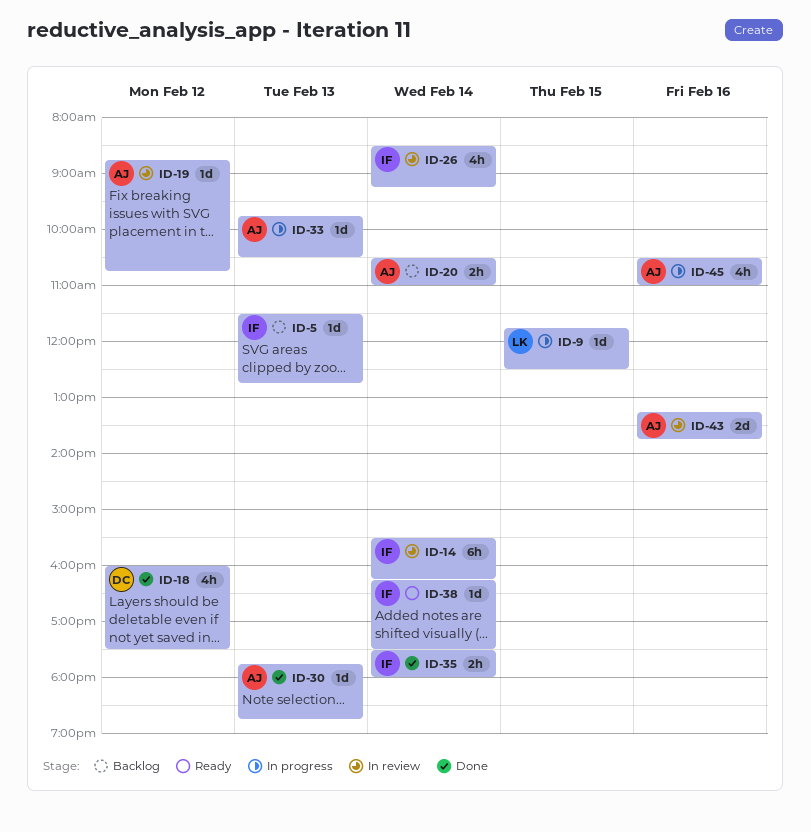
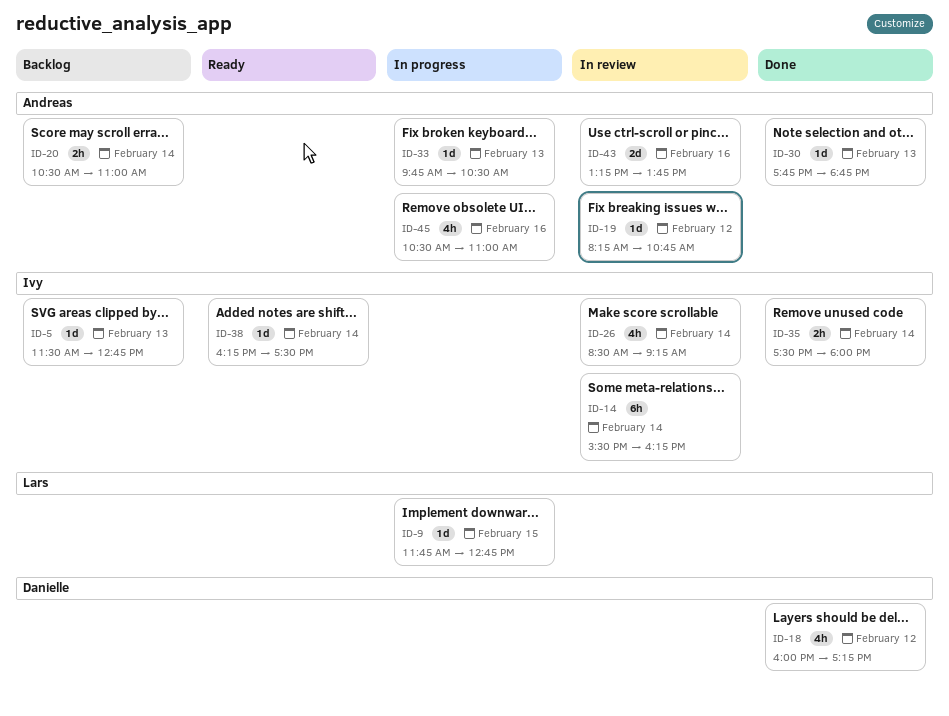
ID-9, ends: 12:30 -> 12:45
ID-18, ends: 17:30 -> 17:15
ID-19, begins: 08:45 -> 08:15

